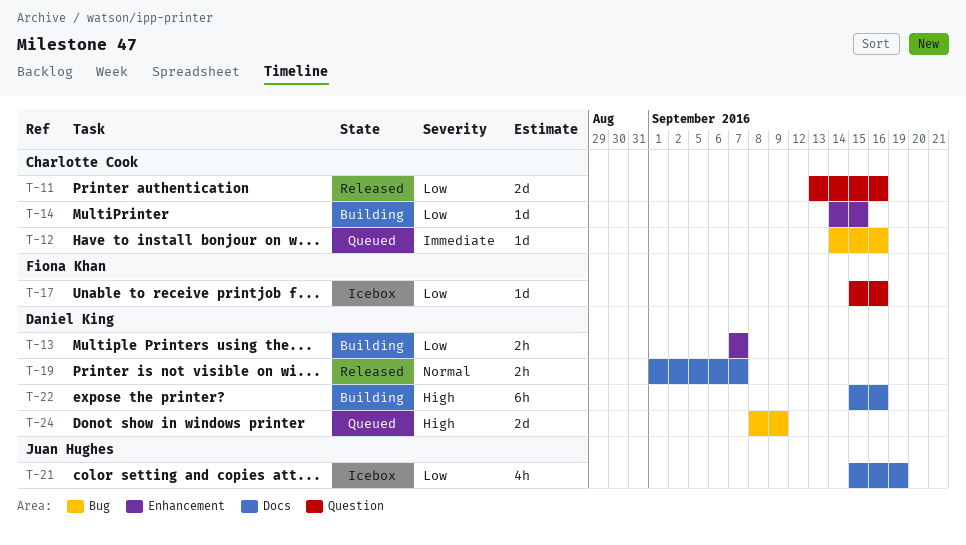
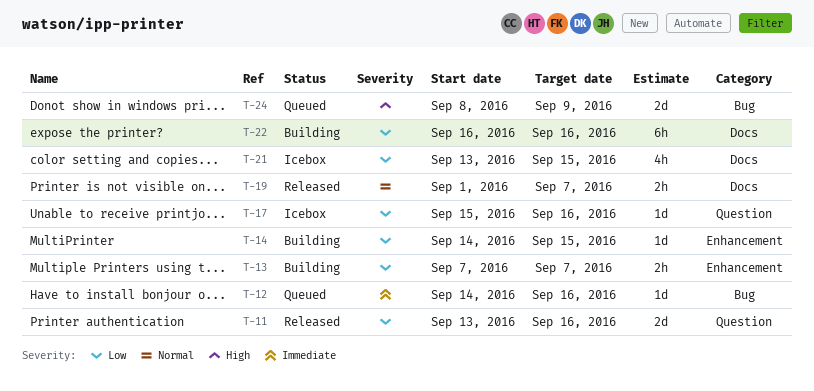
T-21, start: Sep 15 -> Sep 13
T-21, due: Sep 19 -> Sep 15
T-22, priority: High -> Low
T-22, start: Sep 15 -> Sep 16

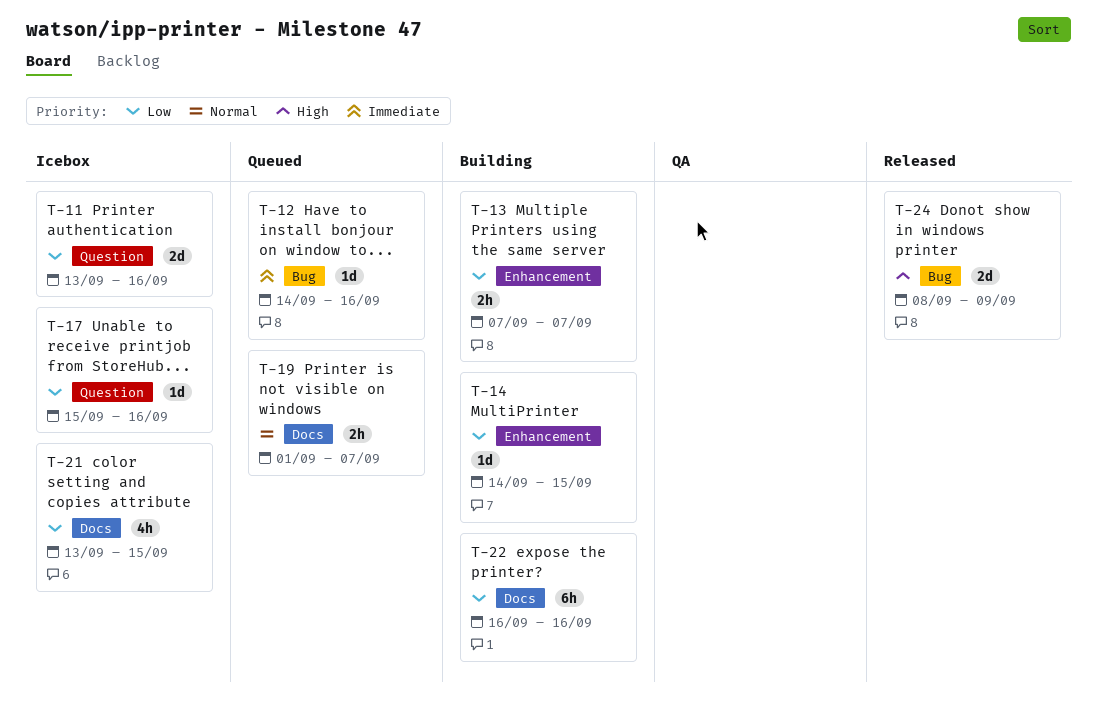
T-11, status: Released -> Icebox
T-19, status: Released -> Queued
T-24, status: Queued -> Released

